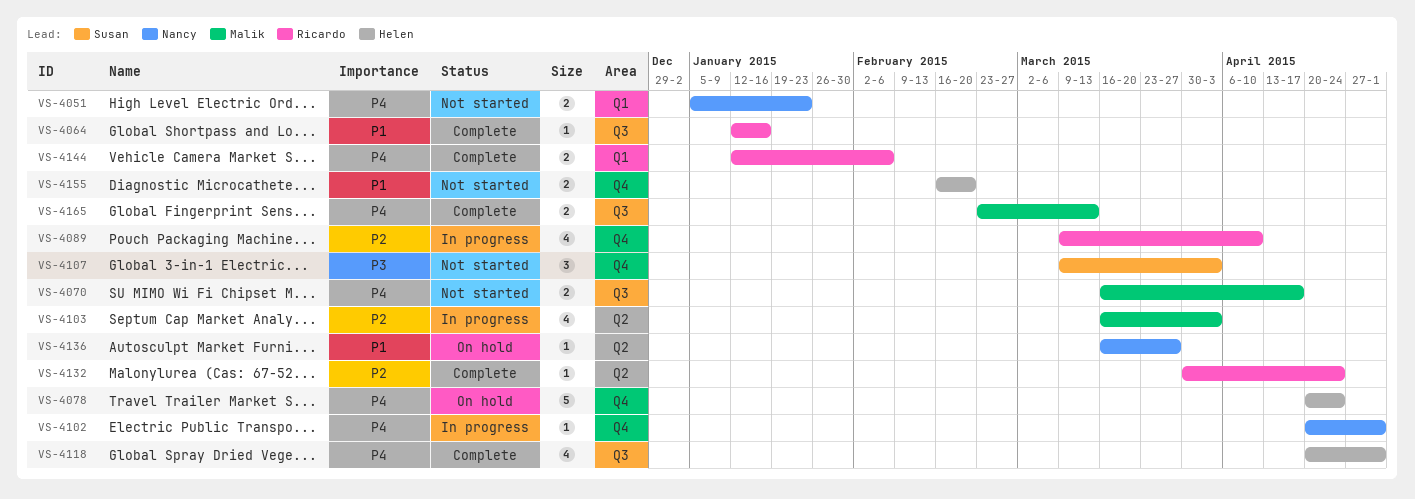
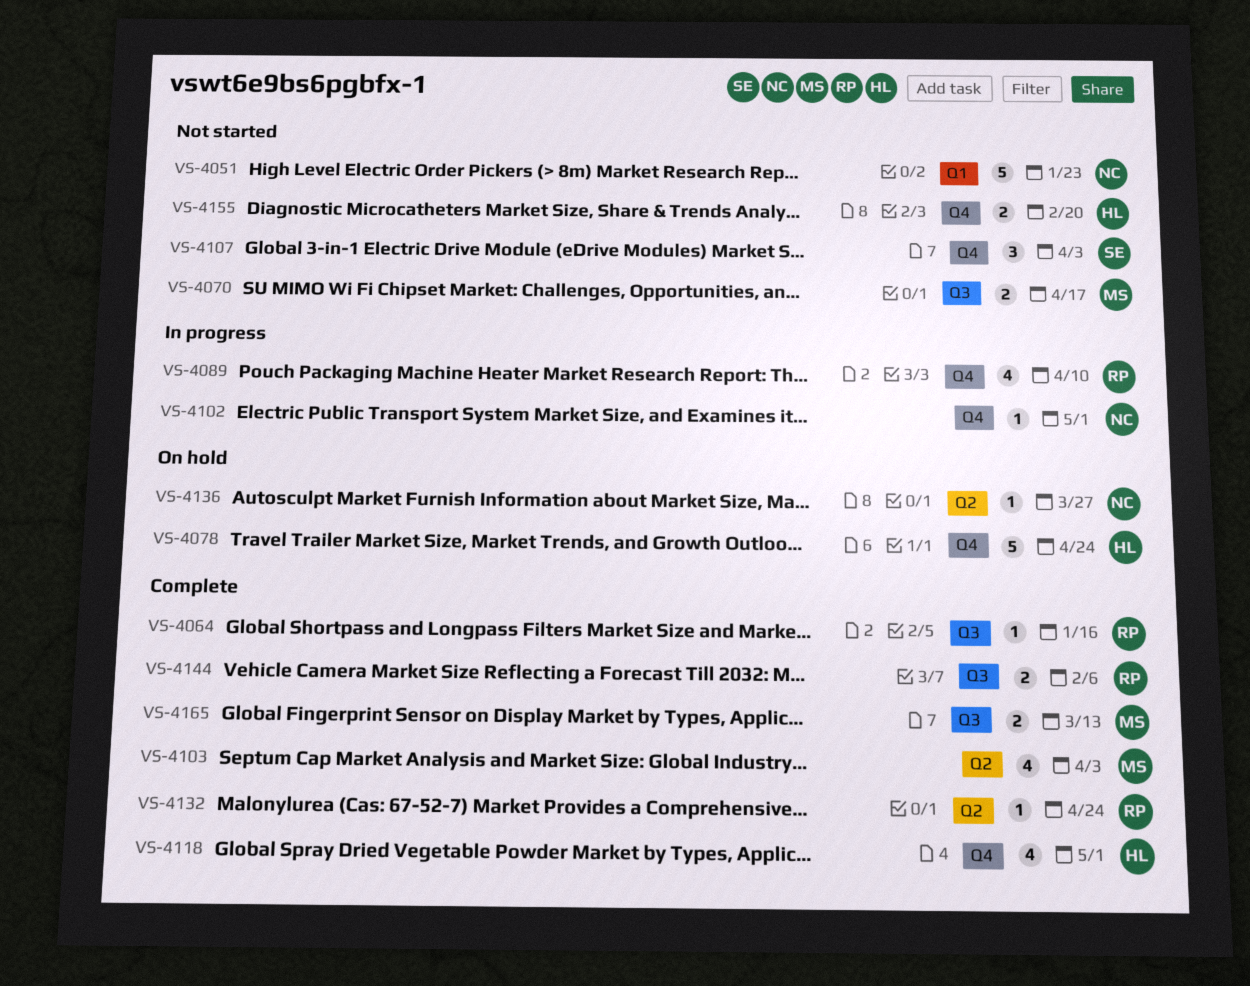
VS-4051, estimate: 2 -> 5
VS-4103, status: In progress -> Complete
VS-4118, label: Q3 -> Q4
VS-4144, label: Q1 -> Q3

